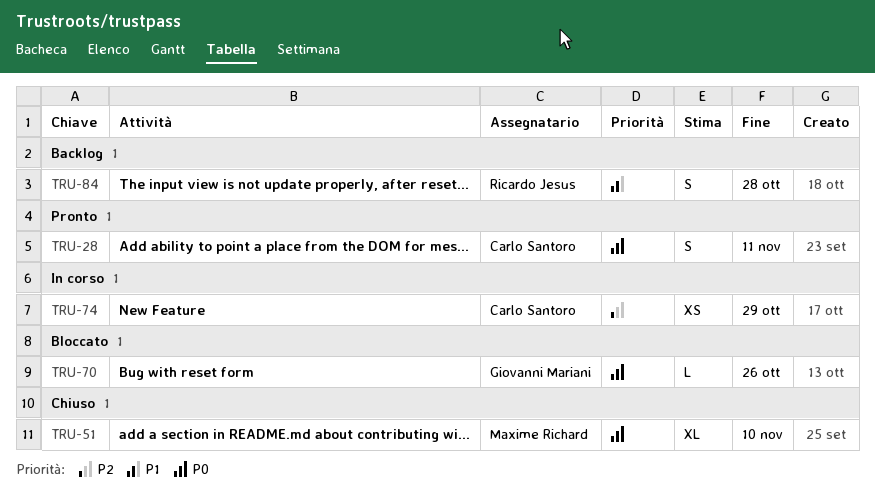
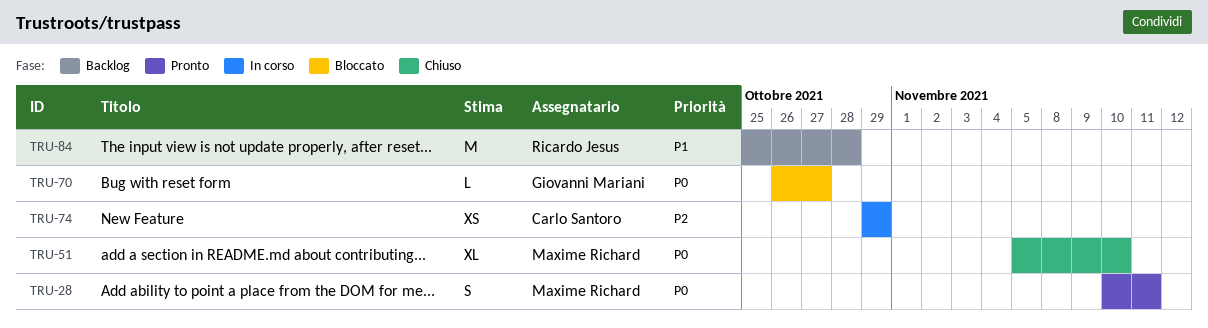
TRU-28, owner: Carlo Santoro -> Maxime Richard
TRU-70, due: Oct 26 -> Oct 27
TRU-84, estimate: S -> M

